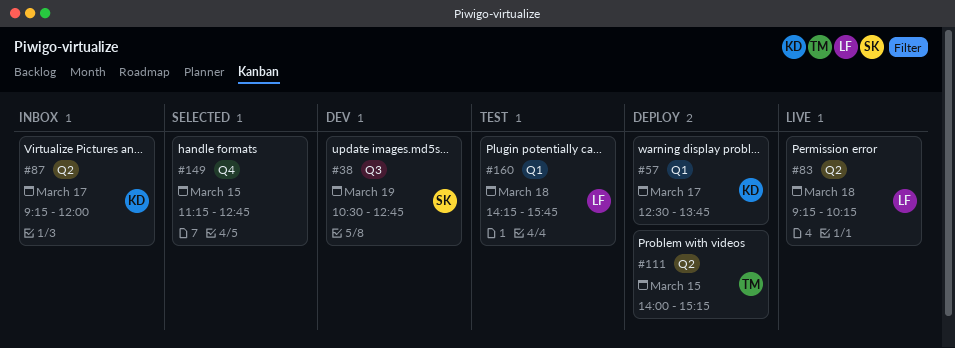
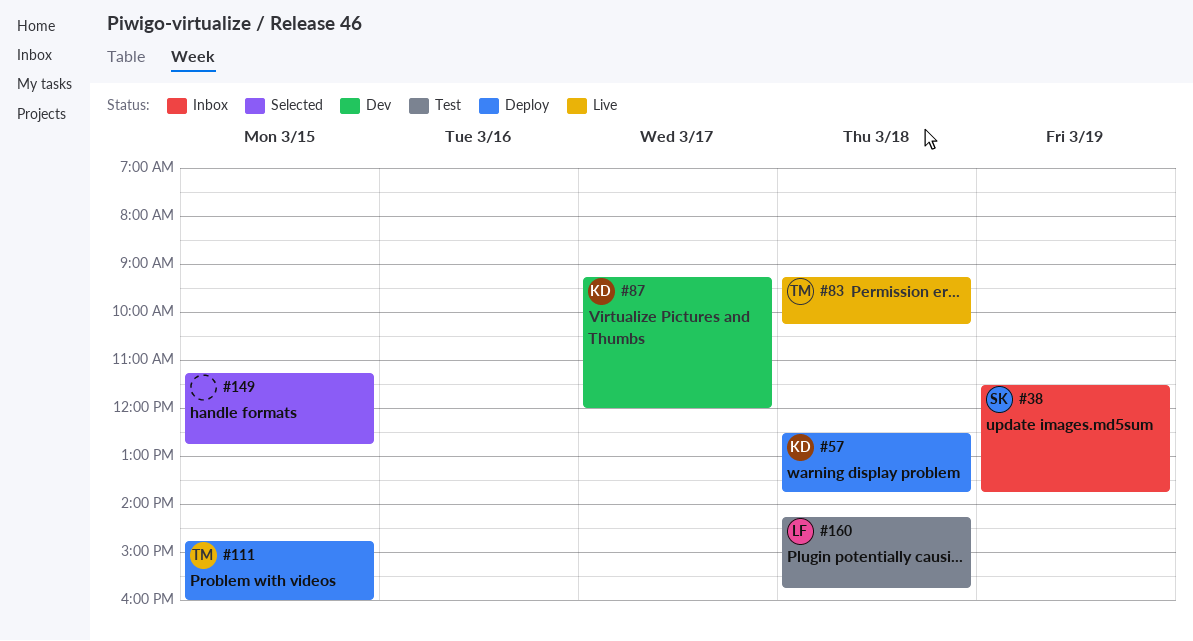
#38, status: Dev -> Inbox
#38, begins: 10:30 -> 11:30
#38, ends: 12:45 -> 13:45
#57, day: Mar 17 -> Mar 18
#83, owner: LF -> TM
#87, status: Inbox -> Dev
#111, begins: 14:00 -> 14:45
#111, ends: 15:15 -> 16:00

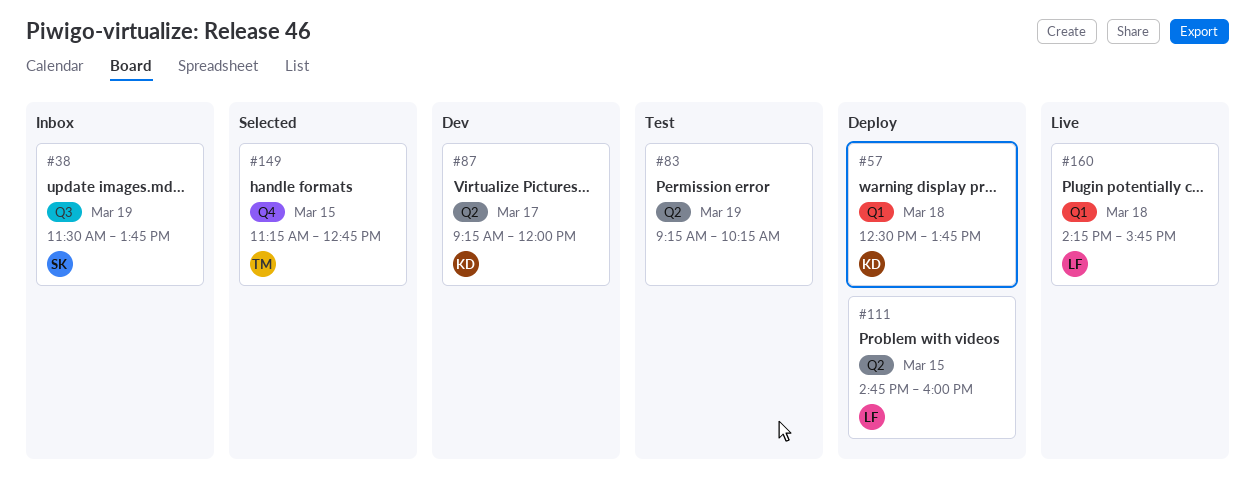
#83, status: Live -> Test
#83, owner: TM -> none
#83, day: Mar 18 -> Mar 19
#111, owner: TM -> LF
#149, owner: none -> TM
#160, status: Test -> Live

